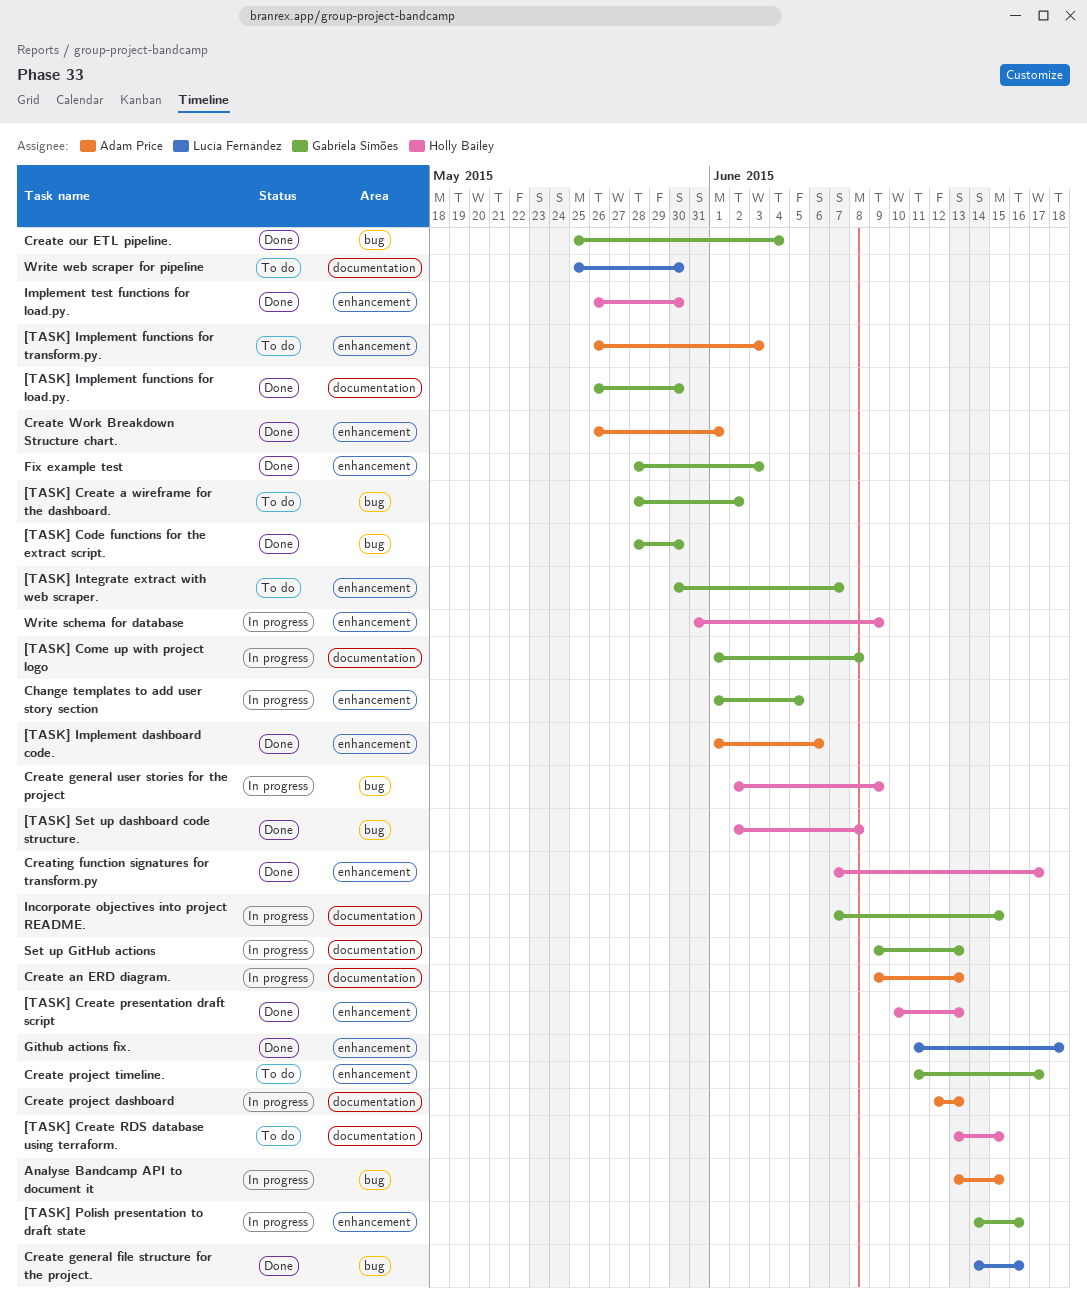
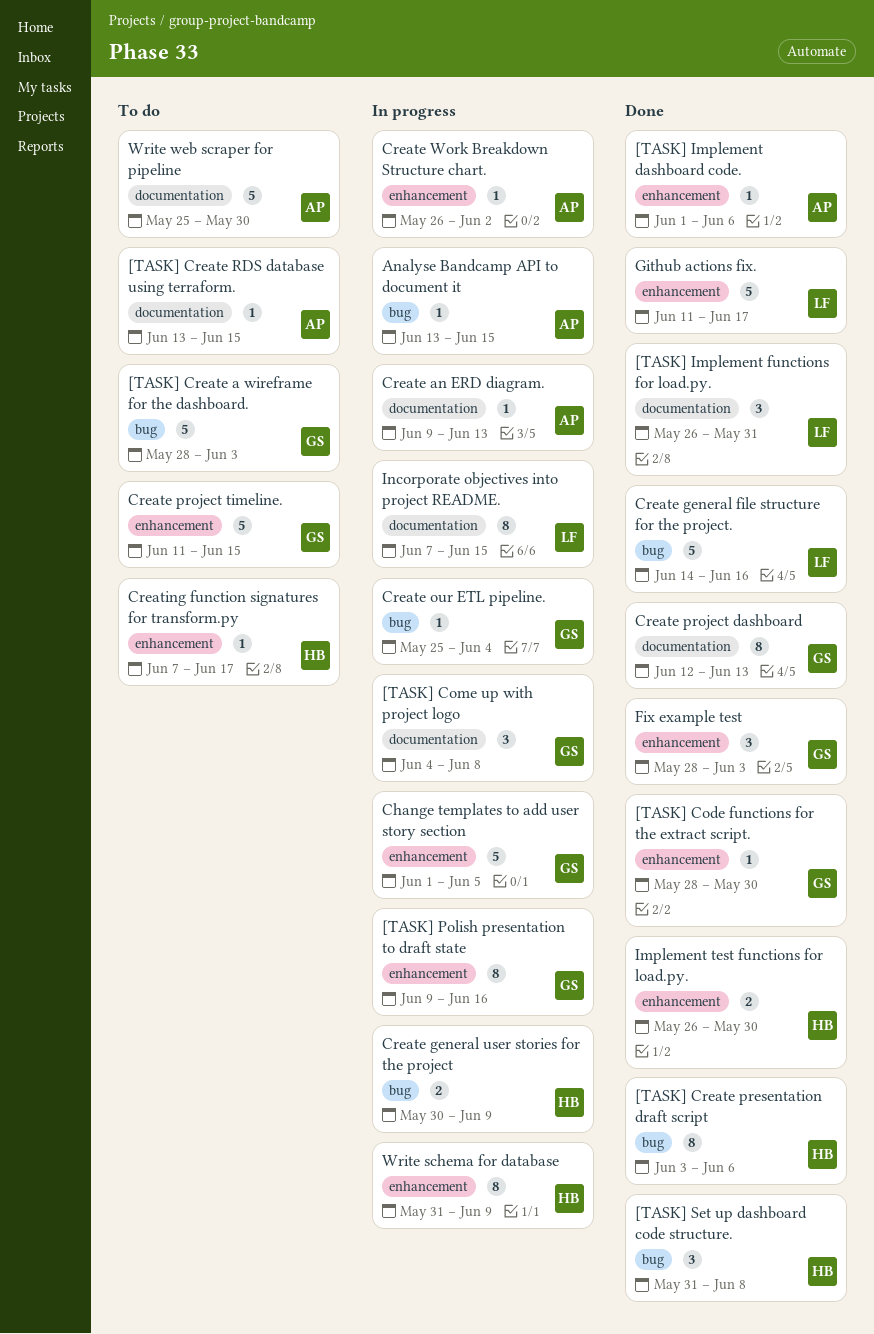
[TASK] Code functions for the extract script., label: bug -> enhancement
[TASK] Come up with project logo, start: Jun 1 -> Jun 4
[TASK] Create a wireframe for the dashboard., due: Jun 2 -> Jun 3
[TASK] Create presentation draft script, label: enhancement -> bug
[TASK] Create presentation draft script, start: Jun 10 -> Jun 3
[TASK] Create presentation draft script, due: Jun 13 -> Jun 6
[TASK] Create RDS database using terraform., owner: Holly Bailey -> Adam Price
[TASK] Implement functions for load.py., owner: Gabriela Simões -> Lucía Fernández
[TASK] Implement functions for load.py., due: May 30 -> May 31
[TASK] Implement functions for transform.py.: present -> none
[TASK] Integrate extract with web scraper.: present -> none
[TASK] Polish presentation to draft state, start: Jun 14 -> Jun 9
[TASK] Set up dashboard code structure., start: Jun 2 -> May 31
Create general user stories for the project, start: Jun 2 -> May 30
Create our ETL pipeline., status: Done -> In progress
Create project dashboard, status: In progress -> Done
Create project dashboard, owner: Adam Price -> Gabriela Simões
Create project timeline., due: Jun 17 -> Jun 15
Create Work Breakdown Structure chart., status: Done -> In progress
Create Work Breakdown Structure chart., due: Jun 1 -> Jun 2
Creating function signatures for transform.py, status: Done -> To do
Github actions fix., due: Jun 18 -> Jun 17
Incorporate objectives into project README., owner: Gabriela Simões -> Lucía Fernández
Set up GitHub actions: present -> none
Write web scraper for pipeline, owner: Lucía Fernández -> Adam Price

